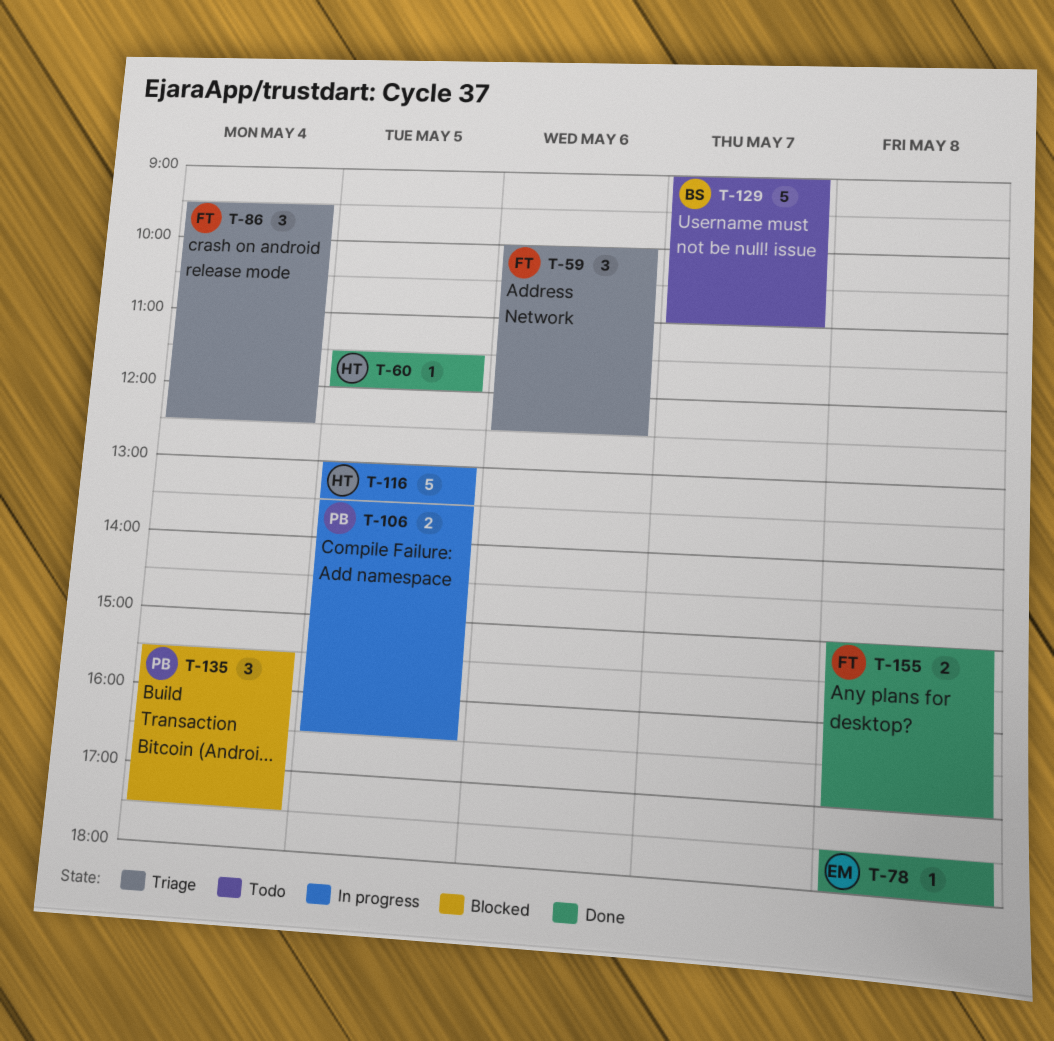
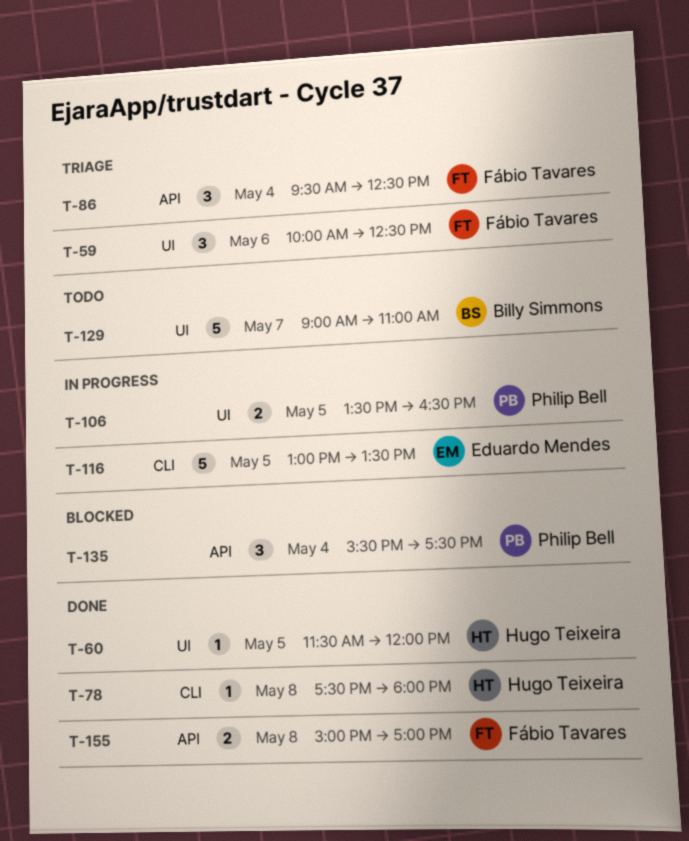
T-78, owner: Eduardo Mendes -> Hugo Teixeira
T-116, owner: Hugo Teixeira -> Eduardo Mendes

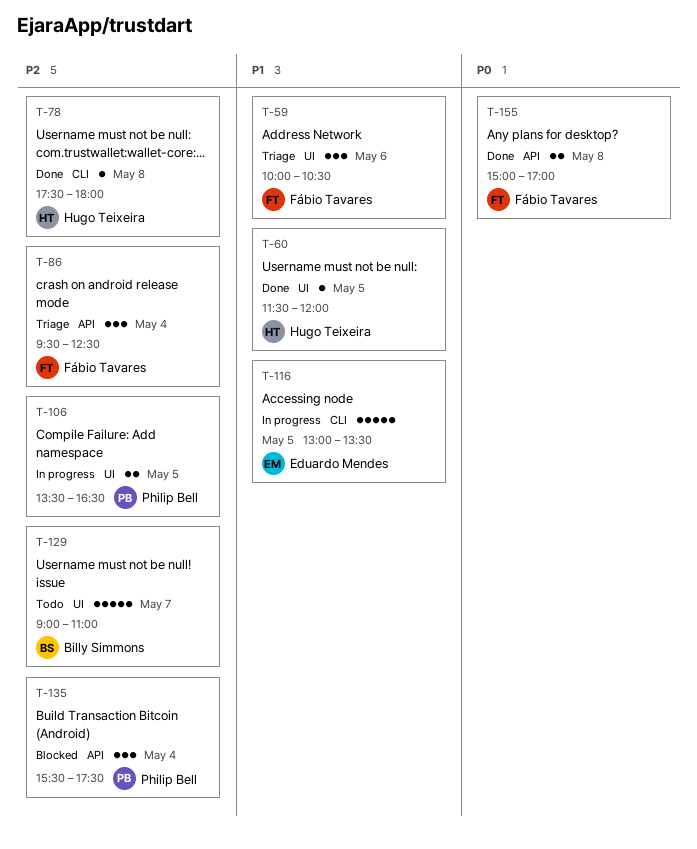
T-59, ends: 12:30 -> 10:30

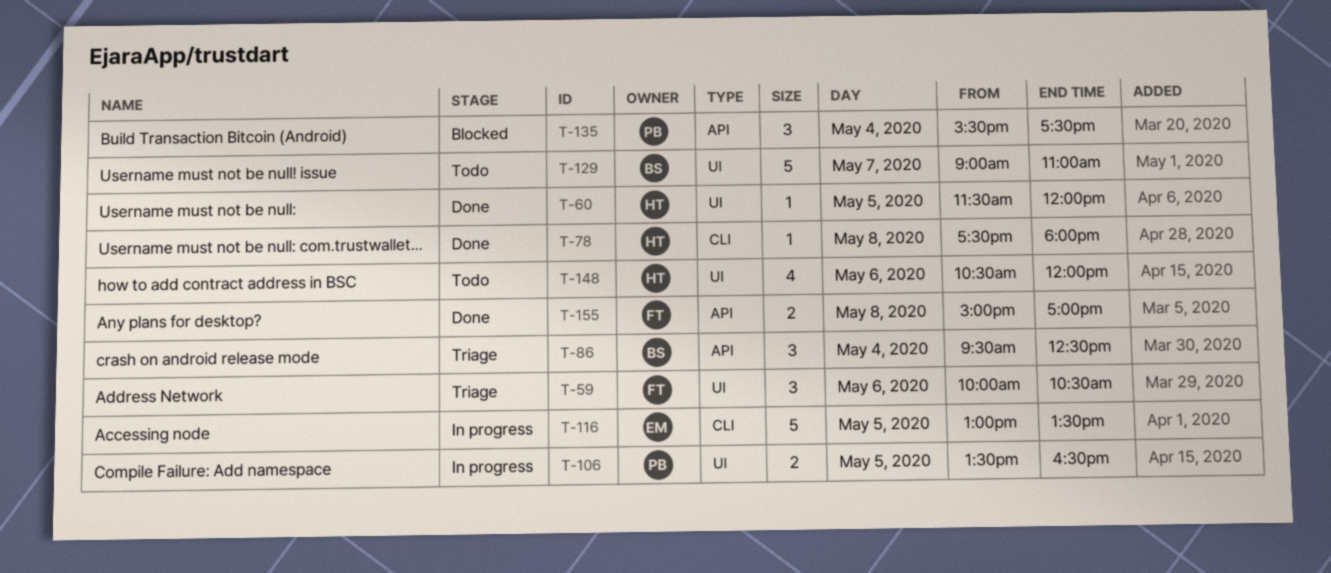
T-86, owner: Fábio Tavares -> Billy Simmons
T-148: none -> present

